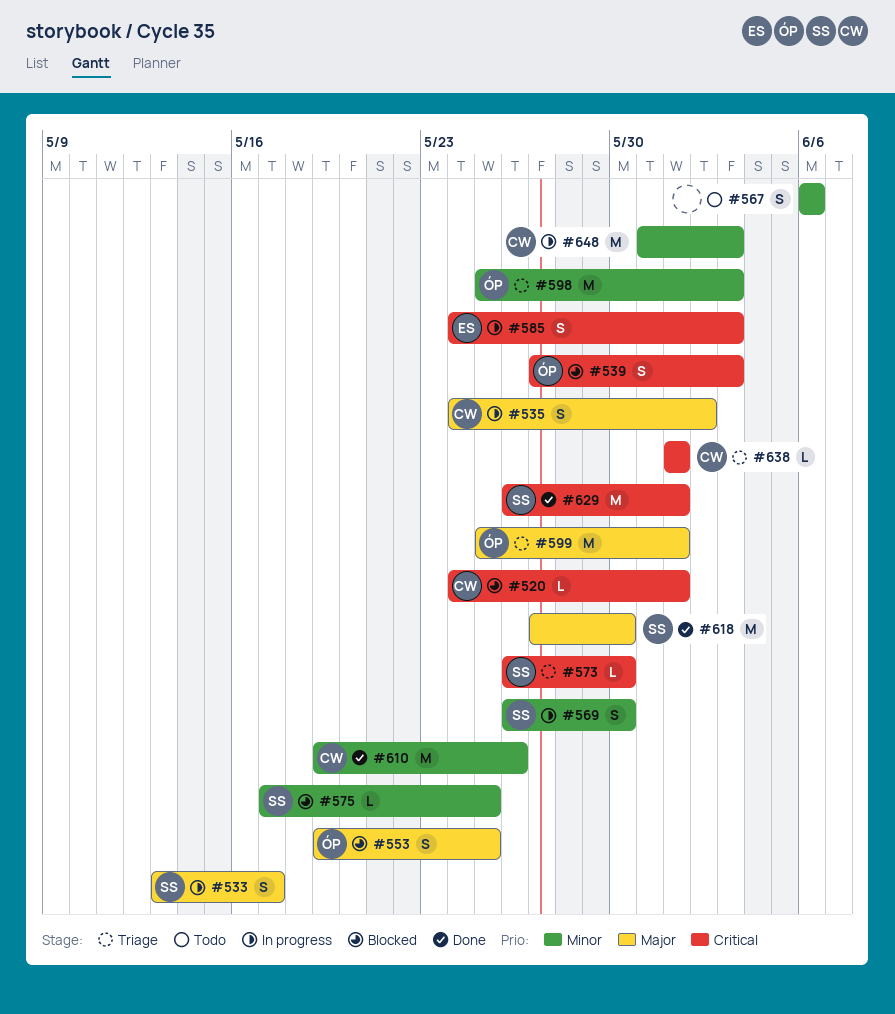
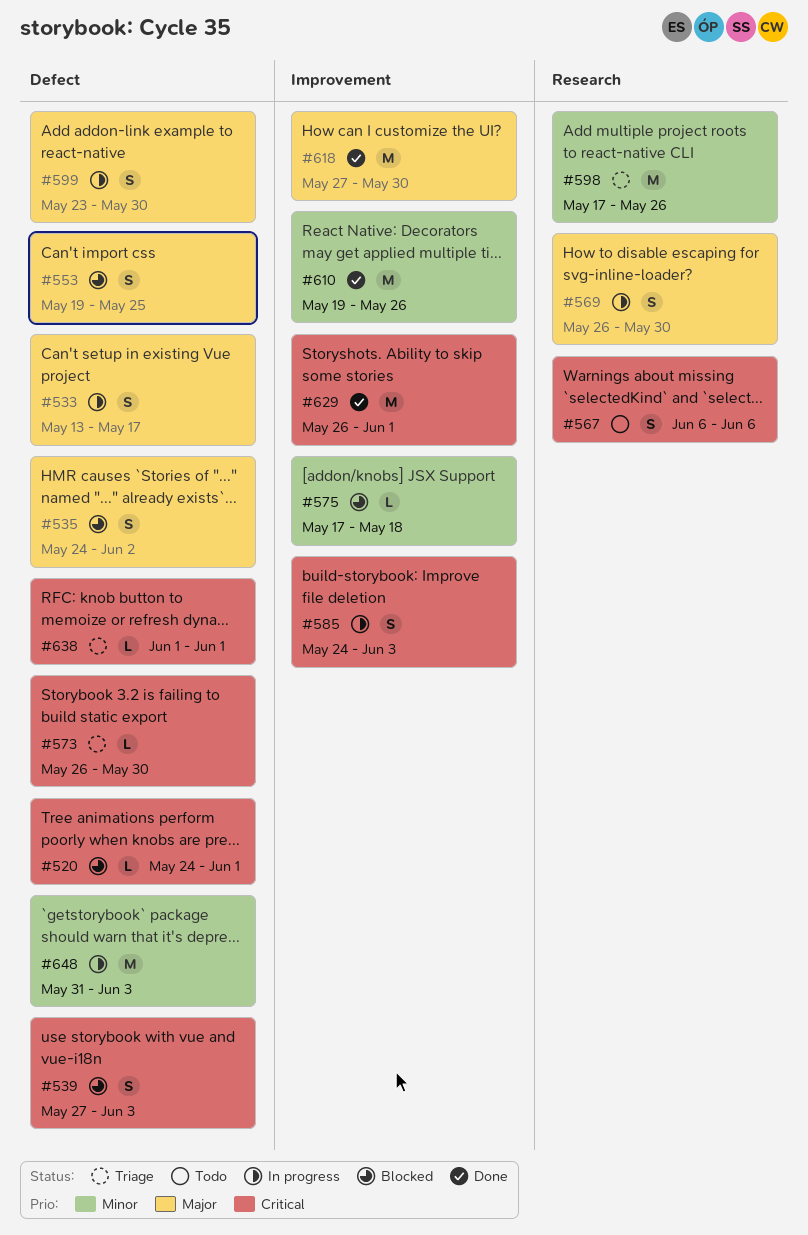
#535, status: In progress -> Blocked
#567, priority: Minor -> Critical
#569, priority: Minor -> Major
#575, due: May 25 -> May 18
#598, start: May 25 -> May 17
#598, due: Jun 3 -> May 26
#599, status: Triage -> In progress
#599, estimate: M -> S
#599, start: May 25 -> May 23
#599, due: Jun 1 -> May 30

